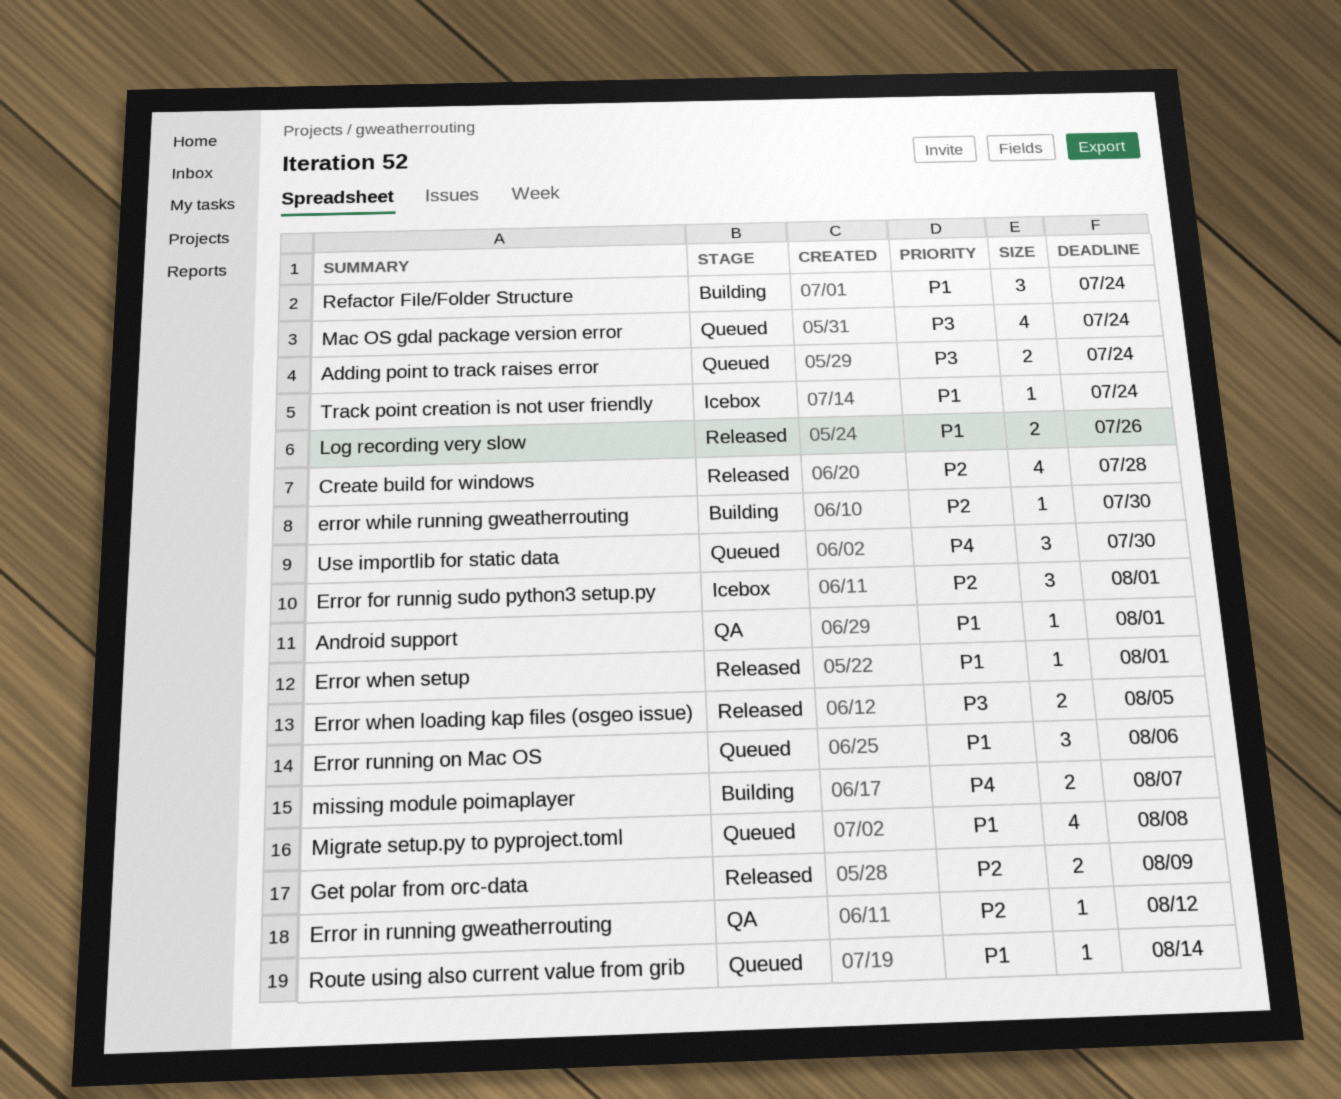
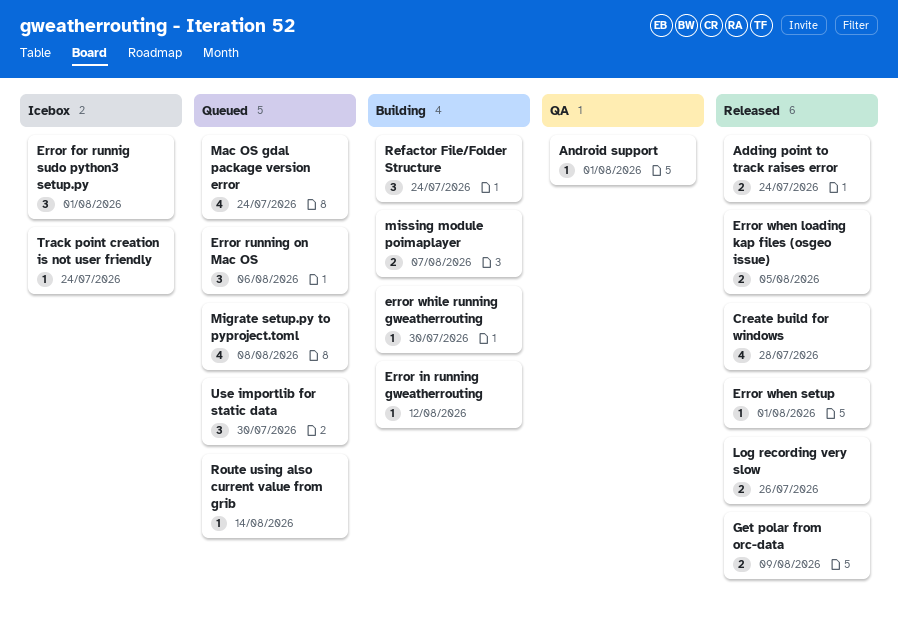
Adding point to track raises error, status: Queued -> Released
Error in running gweatherrouting, status: QA -> Building

